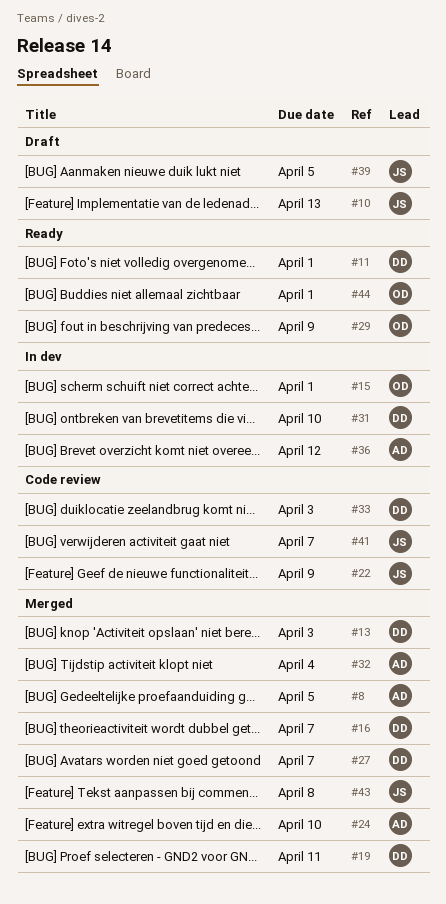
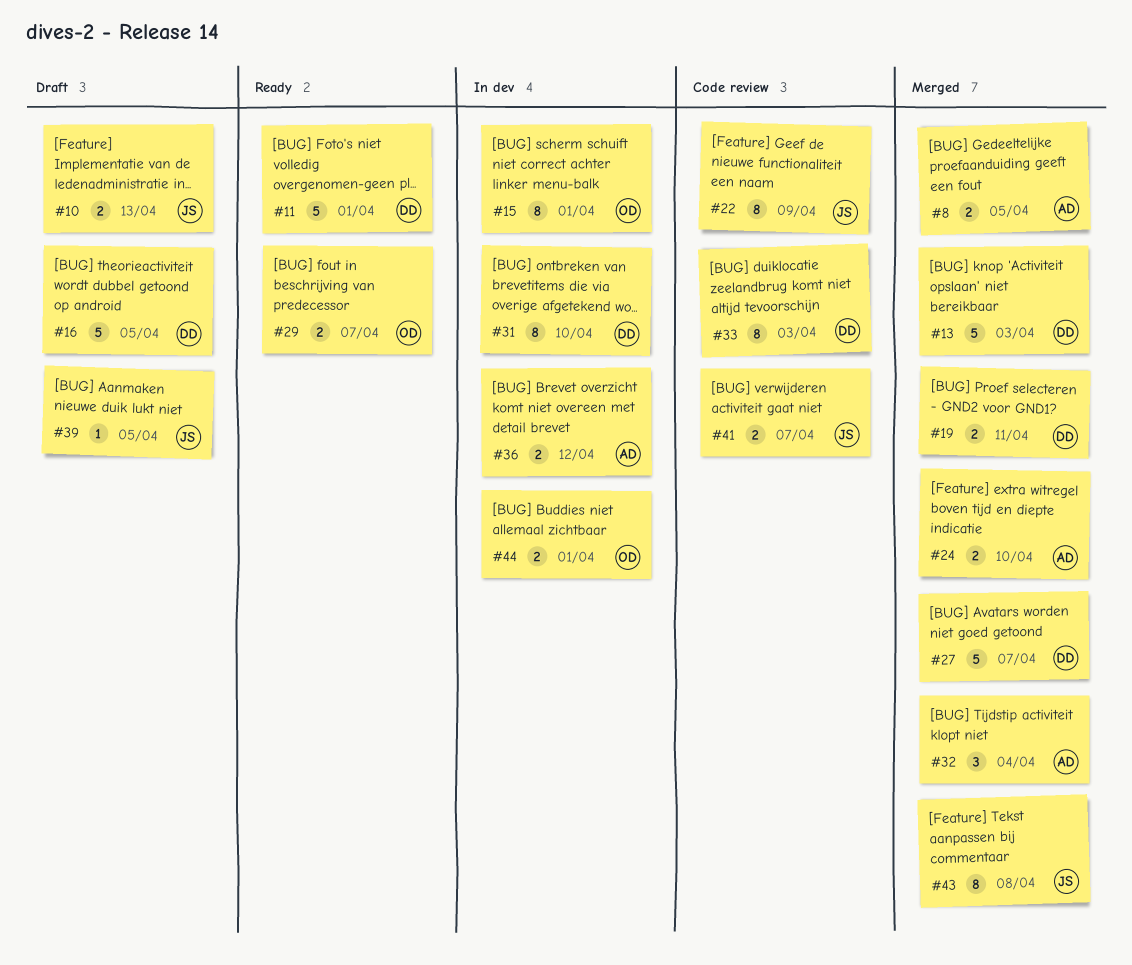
#16, status: Merged -> Draft
#16, due: Apr 7 -> Apr 5
#29, due: Apr 9 -> Apr 7
#44, status: Ready -> In dev

